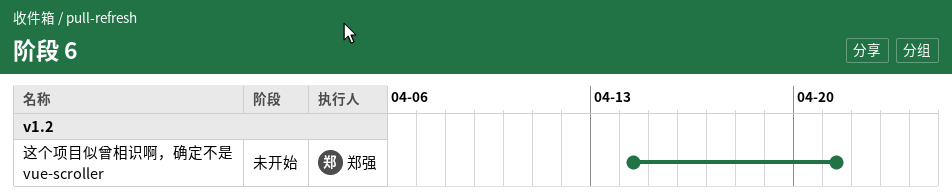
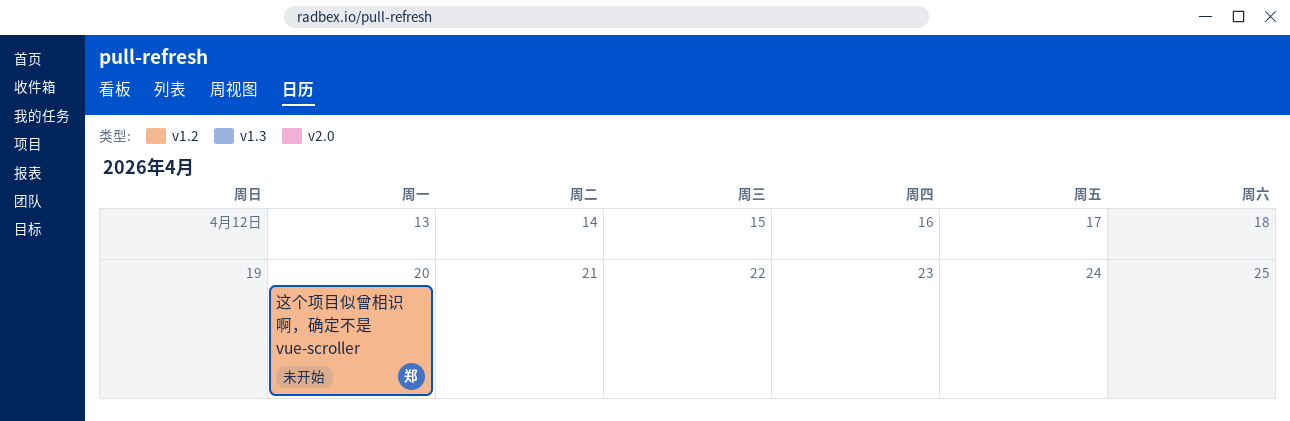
这个项目似曾相识啊，确定不是 vue-scroller, due: Apr 21 -> Apr 20

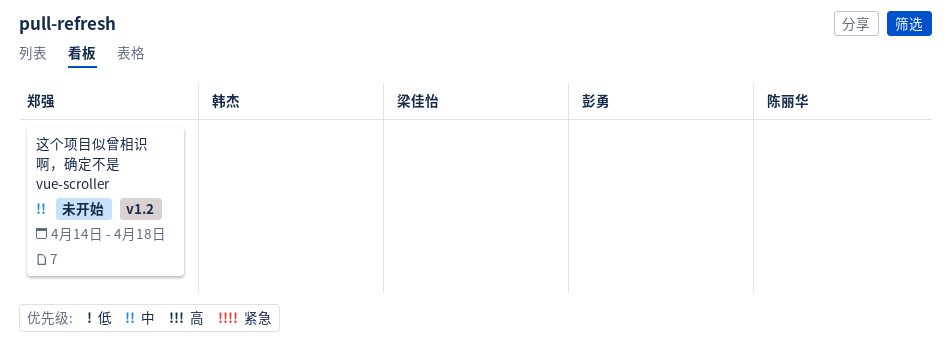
这个项目似曾相识啊，确定不是 vue-scroller, due: Apr 20 -> Apr 18

